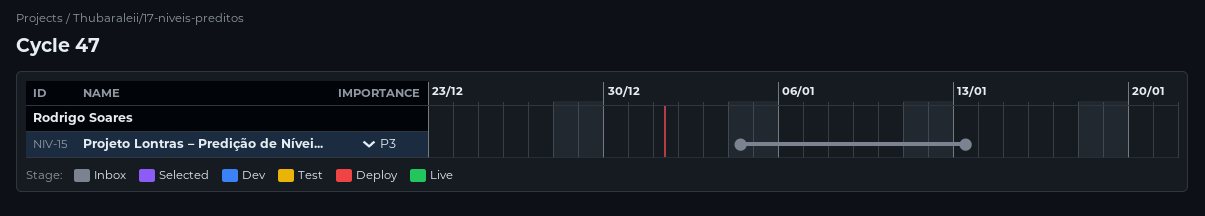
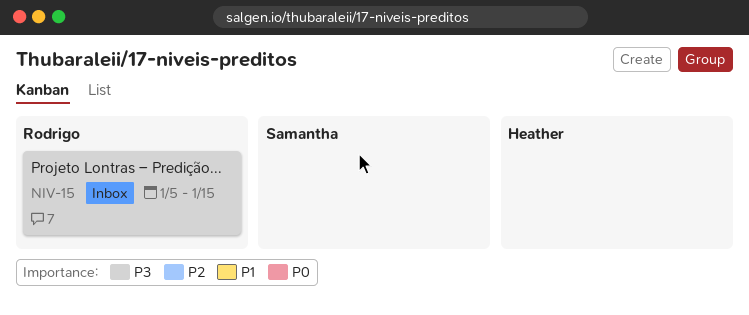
NIV-15, start: Jan 4 -> Jan 5
NIV-15, due: Jan 13 -> Jan 15

